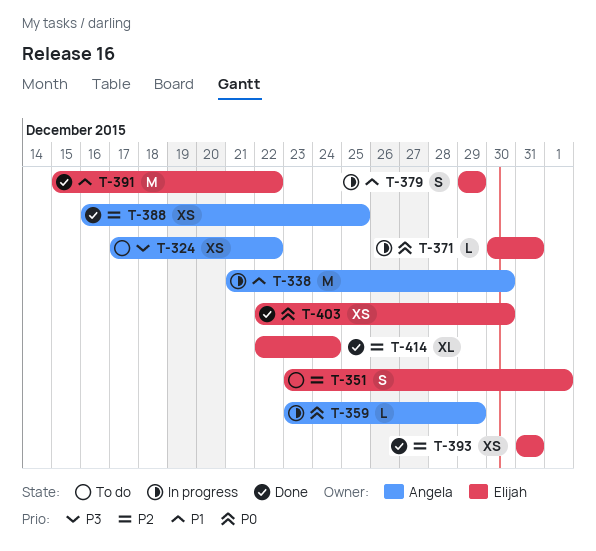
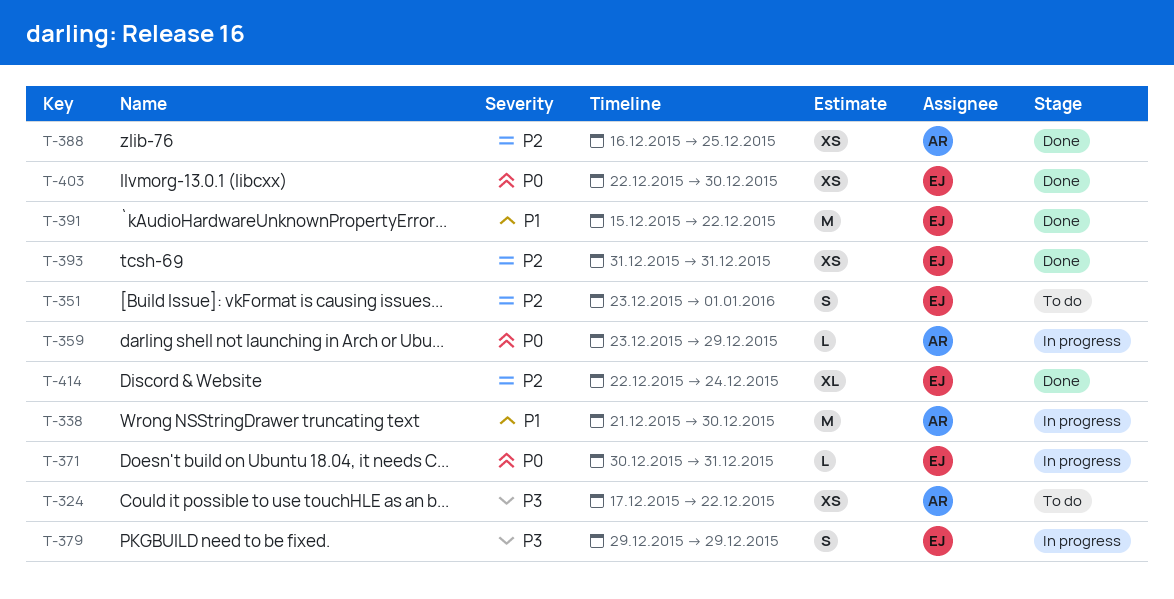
T-379, priority: P1 -> P3

